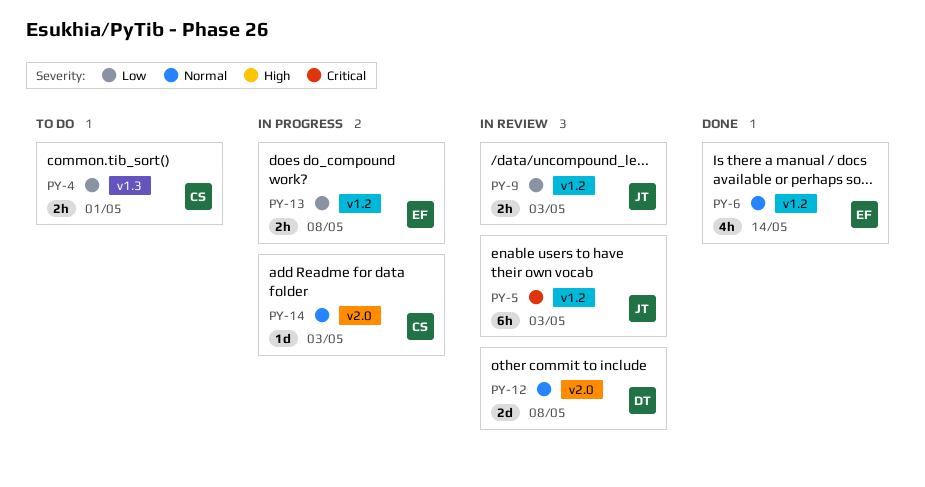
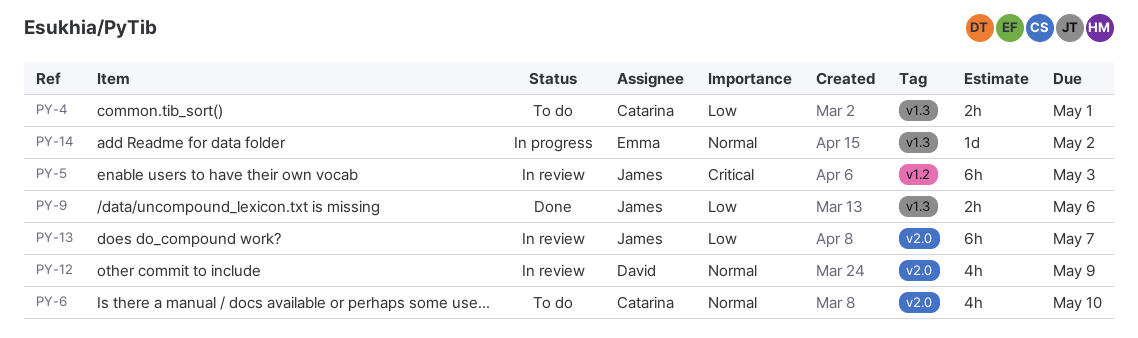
PY-6, status: Done -> To do
PY-6, owner: Emma -> Catarina
PY-6, label: v1.2 -> v2.0
PY-6, due: May 14 -> May 10
PY-9, status: In review -> Done
PY-9, label: v1.2 -> v1.3
PY-9, due: May 3 -> May 6
PY-12, estimate: 2d -> 4h
PY-12, due: May 8 -> May 9
PY-13, status: In progress -> In review
PY-13, owner: Emma -> James
PY-13, label: v1.2 -> v2.0
PY-13, estimate: 2h -> 6h
PY-13, due: May 8 -> May 7
PY-14, owner: Catarina -> Emma
PY-14, label: v2.0 -> v1.3
PY-14, due: May 3 -> May 2

